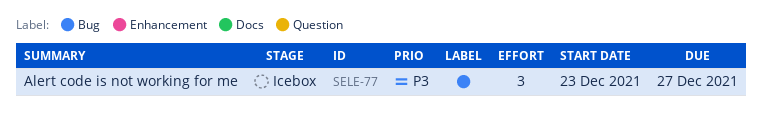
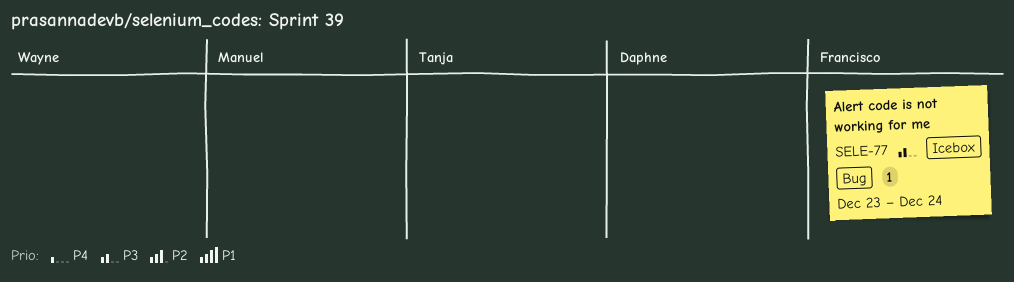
SELE-77, estimate: 3 -> 1
SELE-77, due: Dec 27 -> Dec 24

